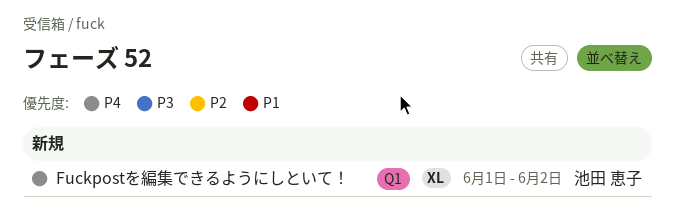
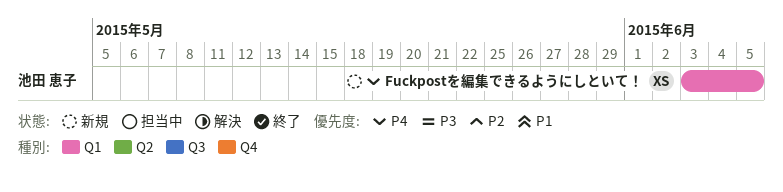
Fuckpostを編集できるようにしといて！, estimate: XL -> XS
Fuckpostを編集できるようにしといて！, start: Jun 1 -> Jun 3
Fuckpostを編集できるようにしといて！, due: Jun 2 -> Jun 5

